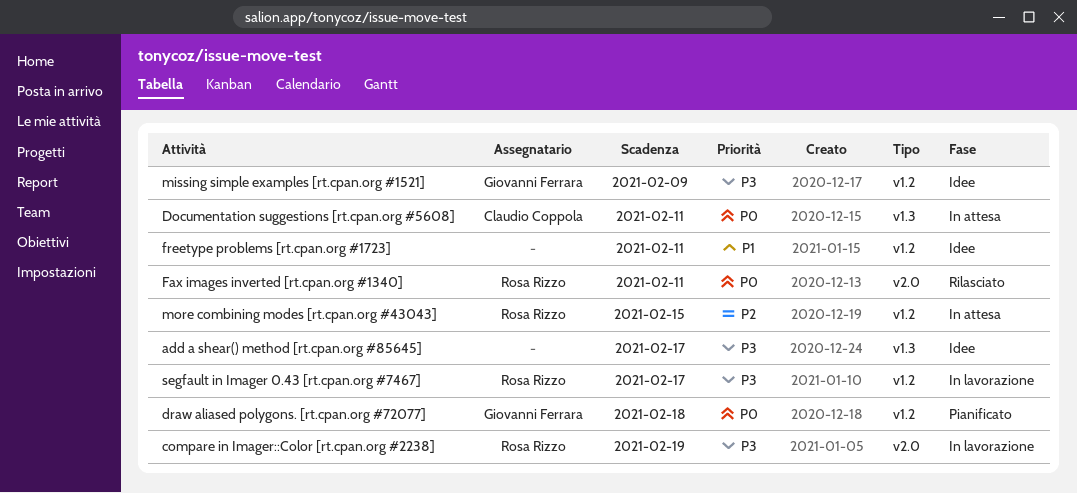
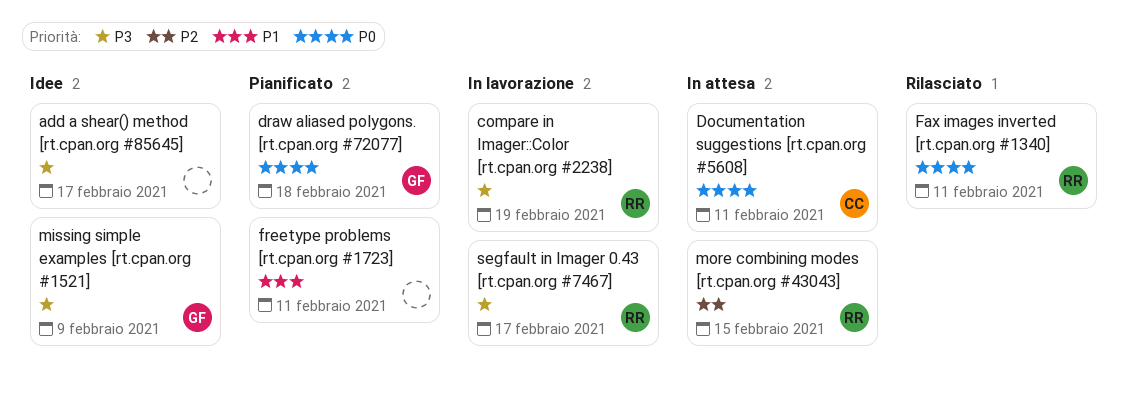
freetype problems [rt.cpan.org #1723], status: Idee -> Pianificato

